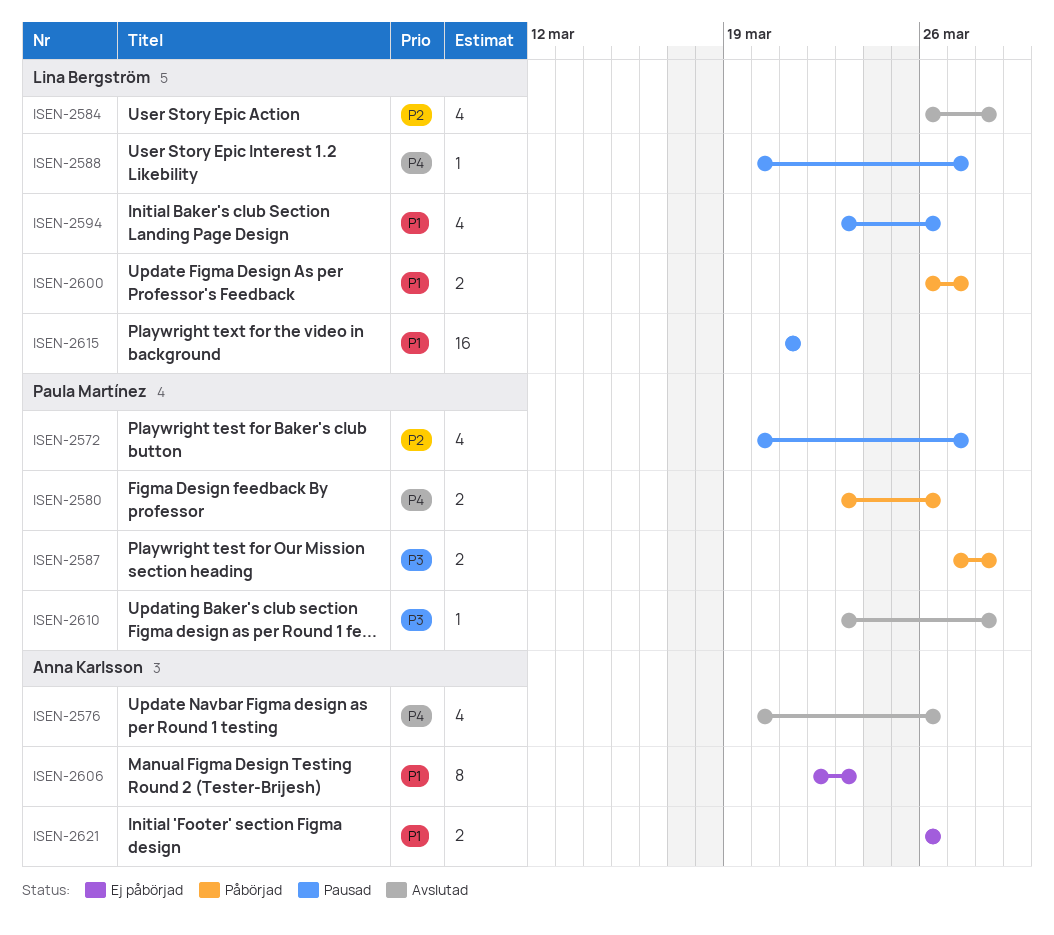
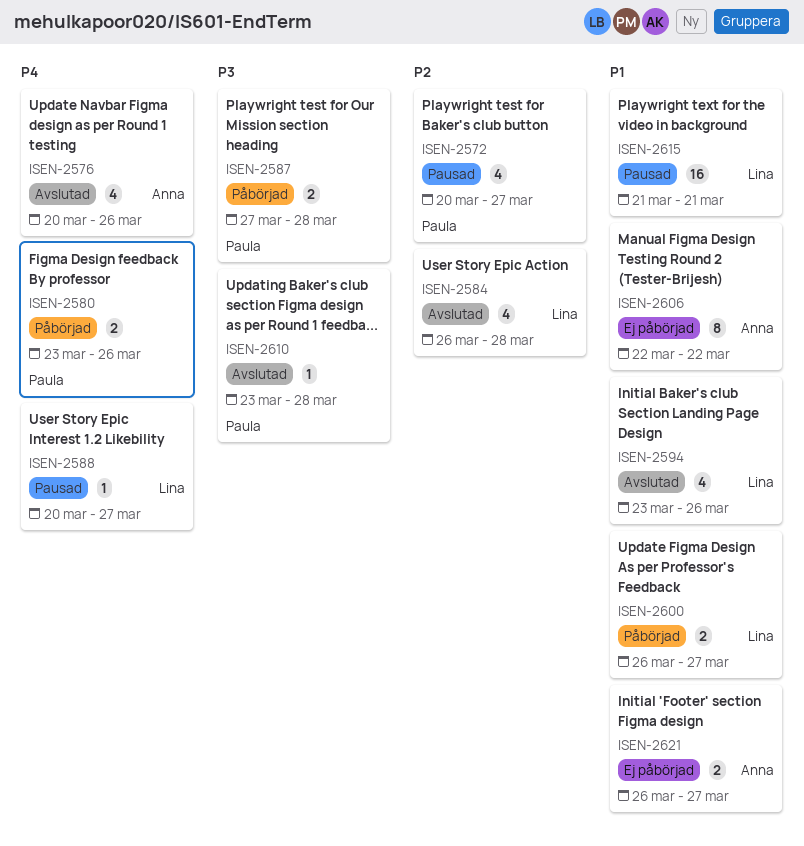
ISEN-2594, status: Pausad -> Avslutad
ISEN-2606, due: Mar 23 -> Mar 22
ISEN-2621, due: Mar 26 -> Mar 27

